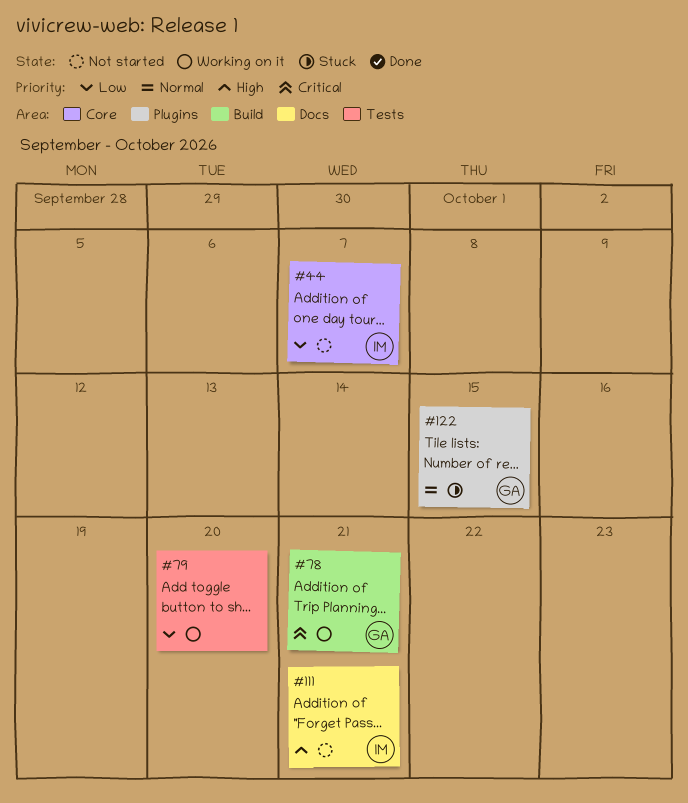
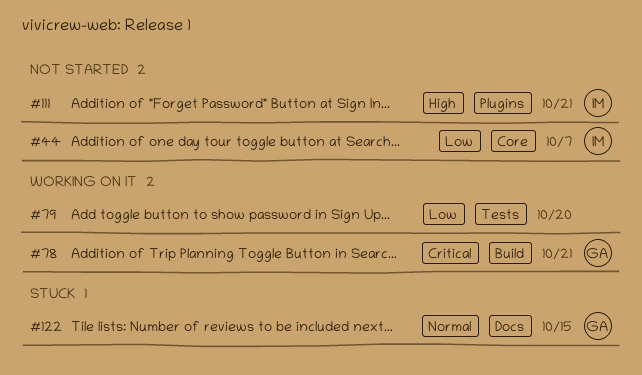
#111, label: Docs -> Plugins
#122, label: Plugins -> Docs

